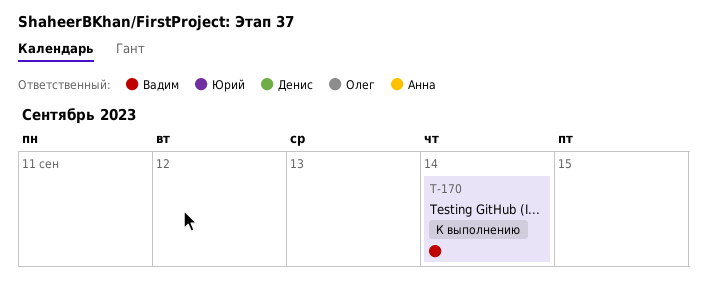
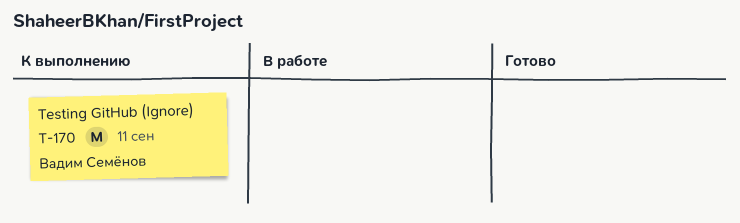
T-170, day: Sep 14 -> Sep 11

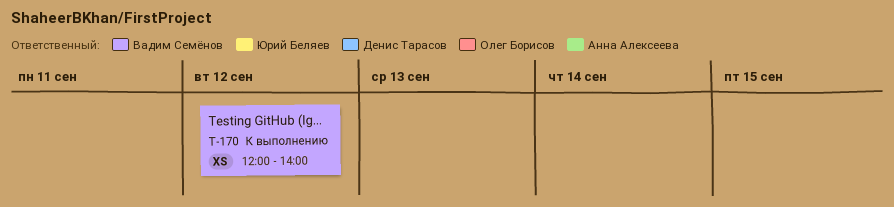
T-170, estimate: M -> XS
T-170, day: Sep 11 -> Sep 12

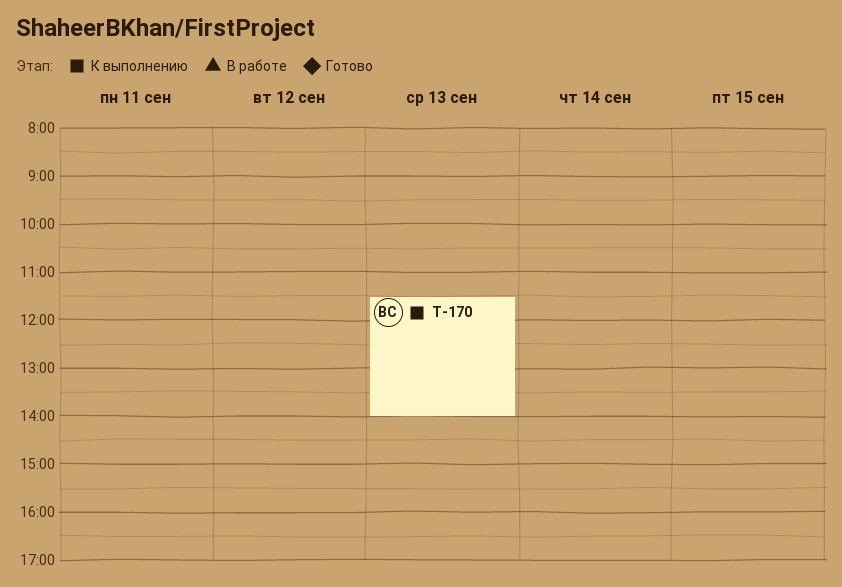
T-170, day: Sep 12 -> Sep 13
T-170, begins: 12:00 -> 11:30

